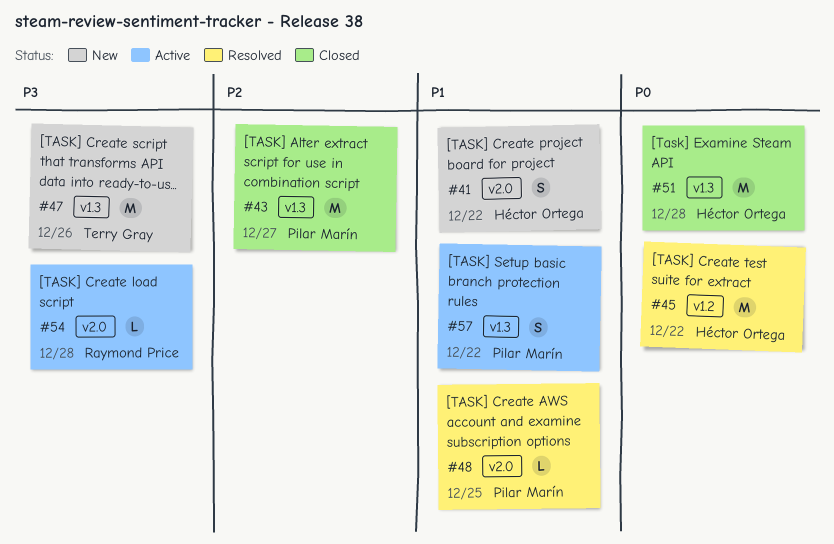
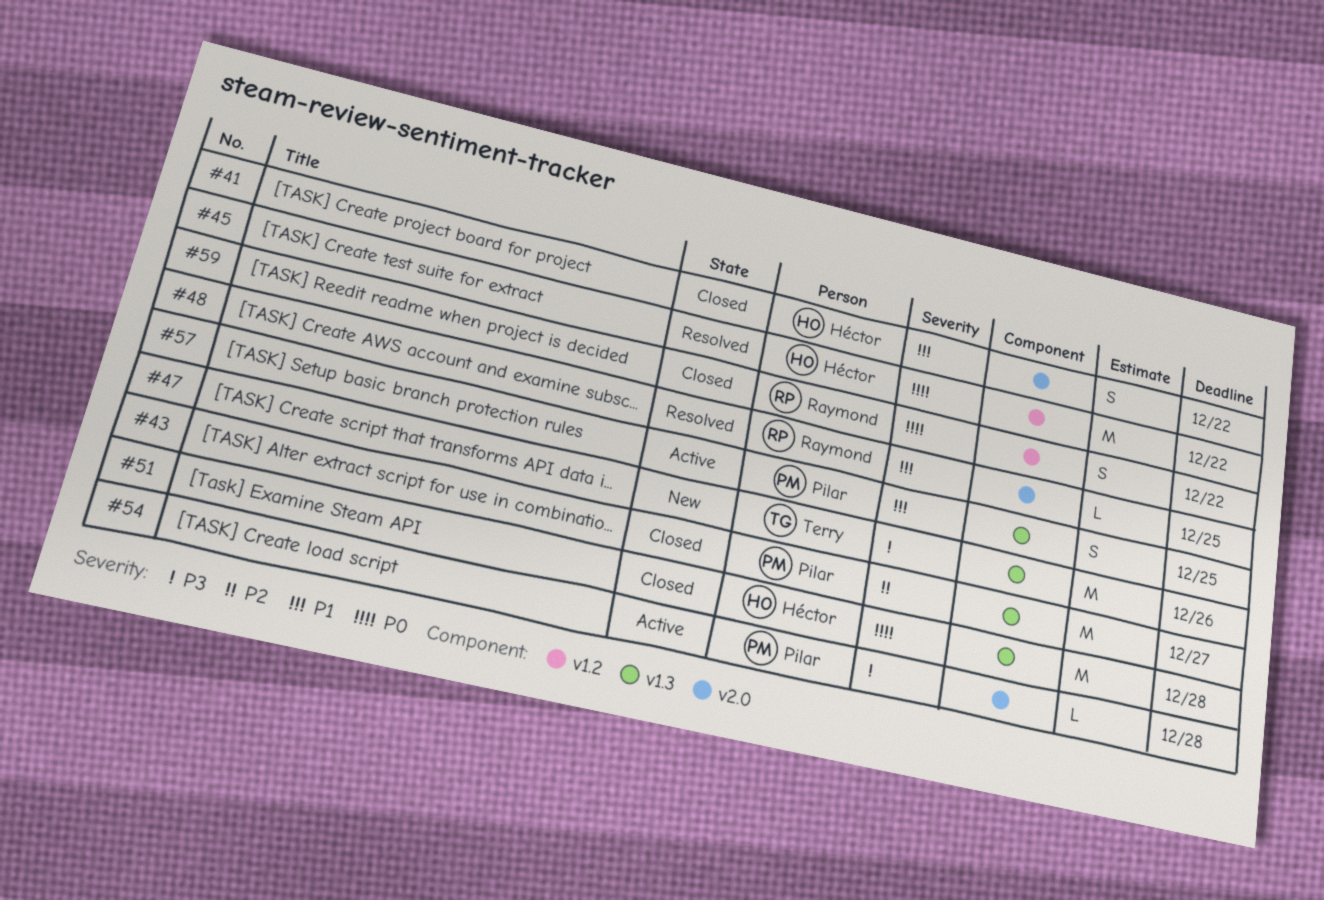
#41, status: New -> Closed
#48, owner: Pilar Marín -> Raymond Price
#54, owner: Raymond Price -> Pilar Marín
#57, due: Dec 22 -> Dec 25
#59: none -> present

